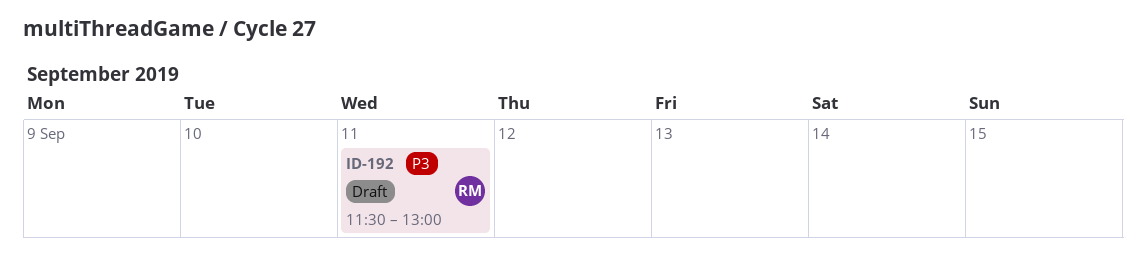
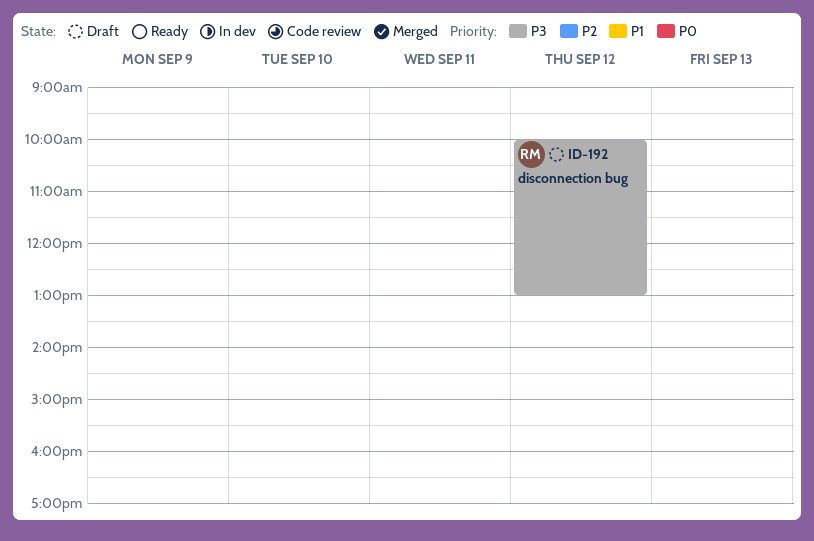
ID-192, day: Sep 11 -> Sep 12
ID-192, begins: 11:30 -> 10:00

